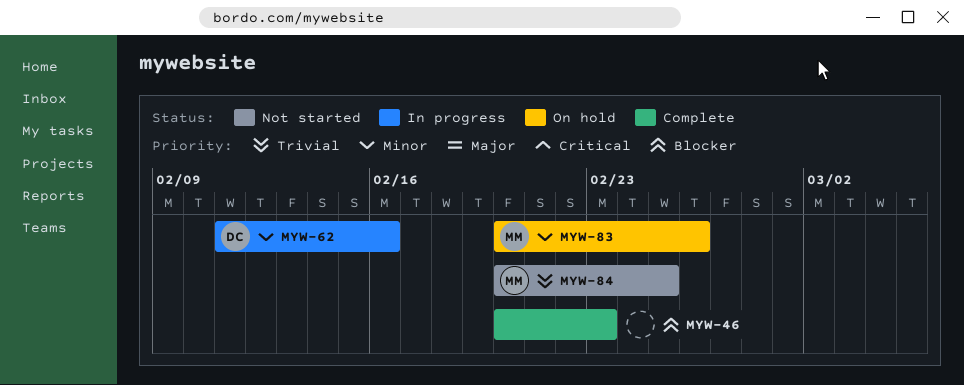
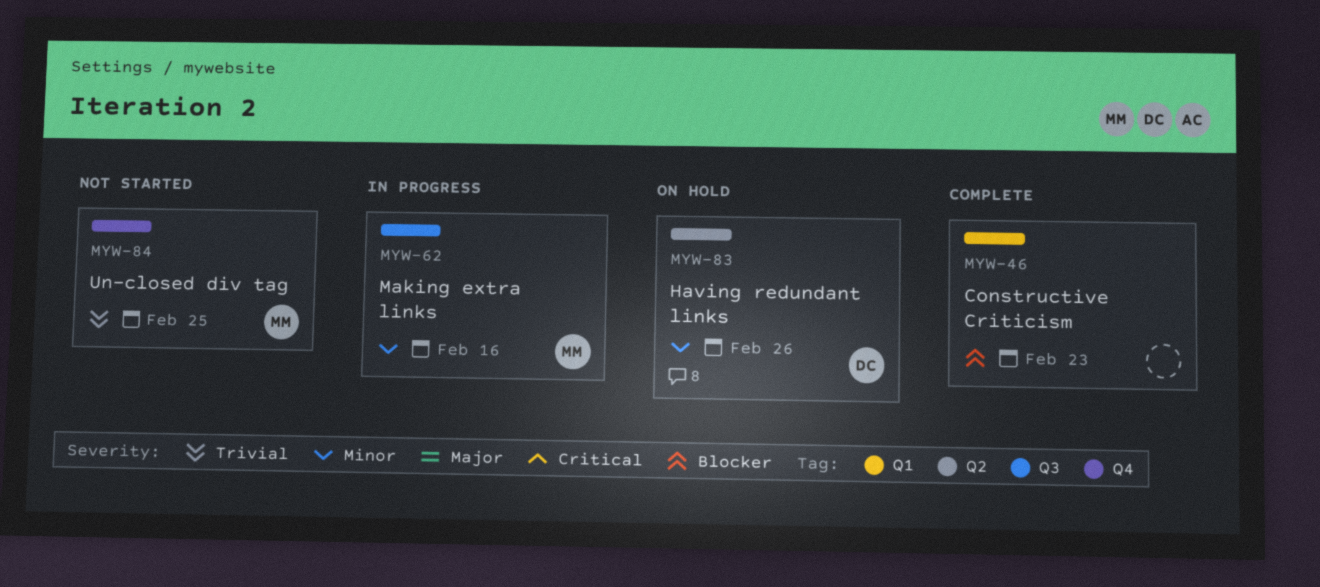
MYW-62, owner: DC -> MM
MYW-83, owner: MM -> DC

